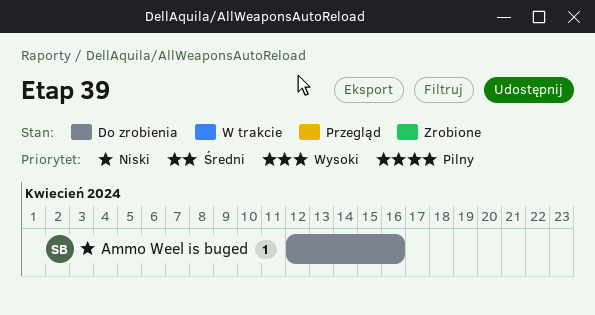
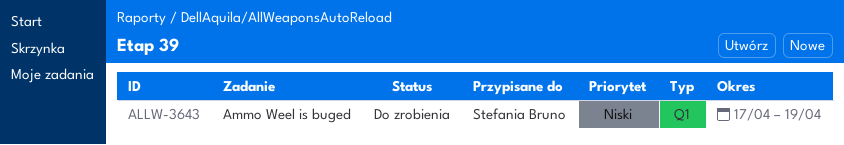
Ammo Weel is buged, start: Apr 12 -> Apr 17
Ammo Weel is buged, due: Apr 16 -> Apr 19

